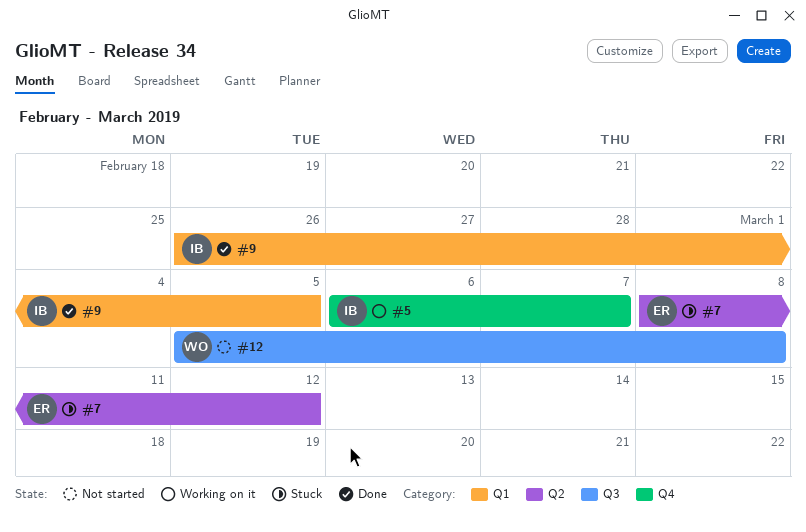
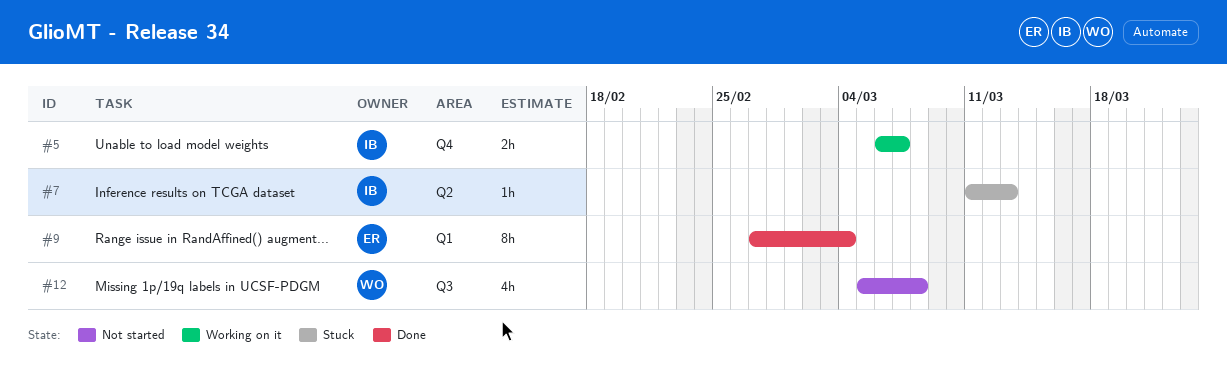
#7, owner: ER -> IB
#7, start: Mar 8 -> Mar 11
#7, due: Mar 12 -> Mar 13
#9, owner: IB -> ER
#9, start: Feb 26 -> Feb 27
#9, due: Mar 5 -> Mar 4

